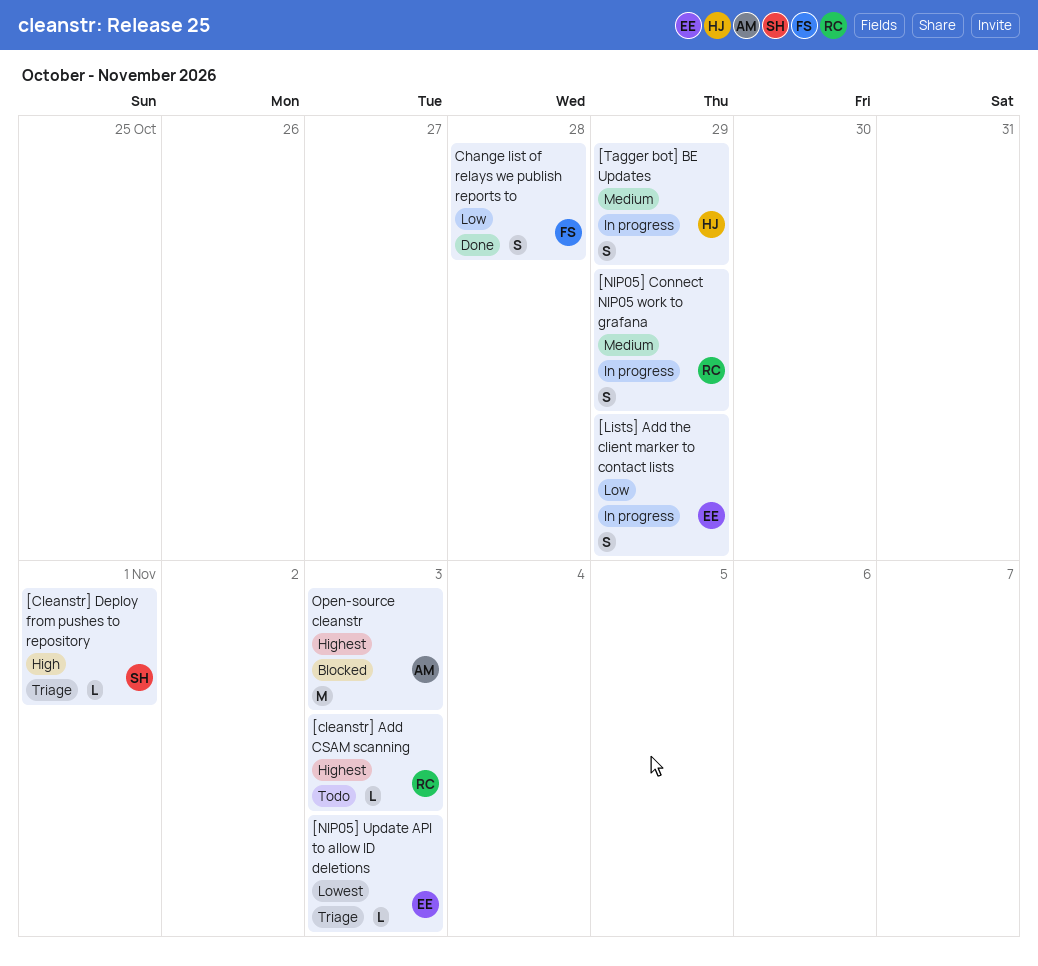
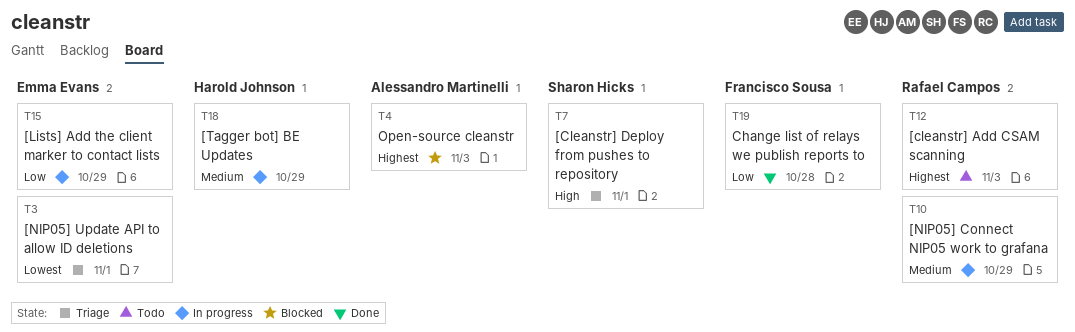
[NIP05] Update API to allow ID deletions, due: Nov 3 -> Nov 1

